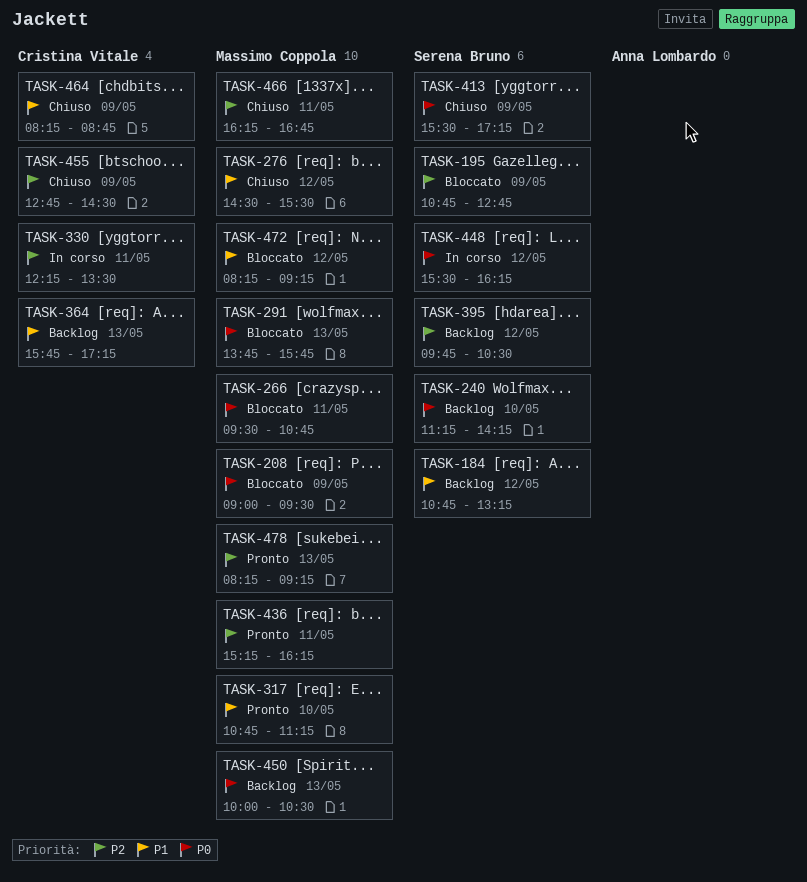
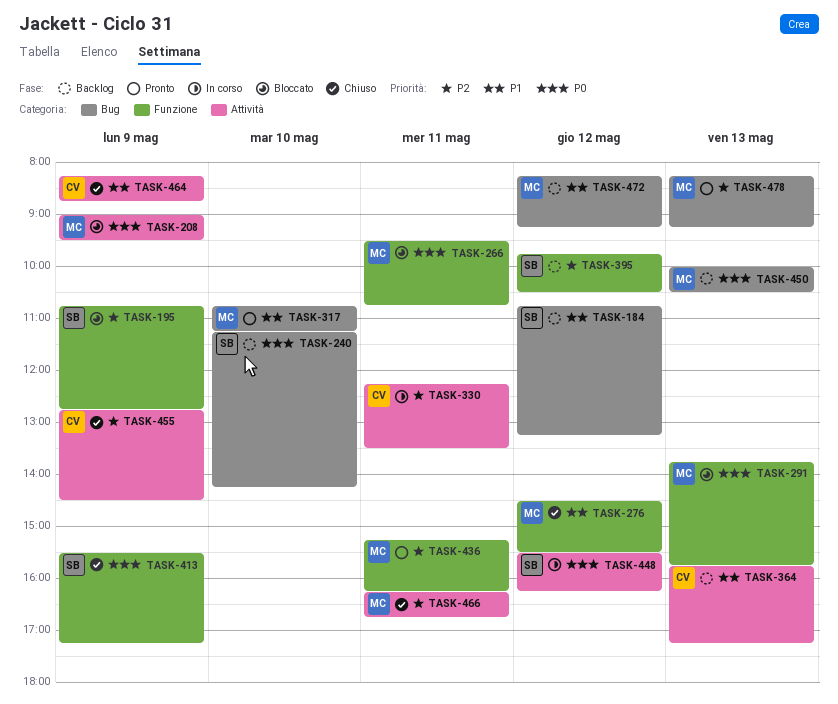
TASK-472, status: Bloccato -> Backlog

